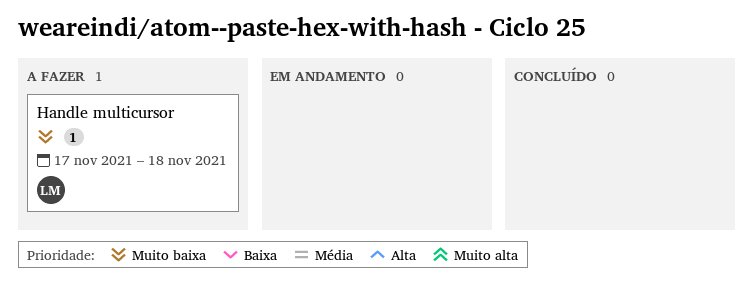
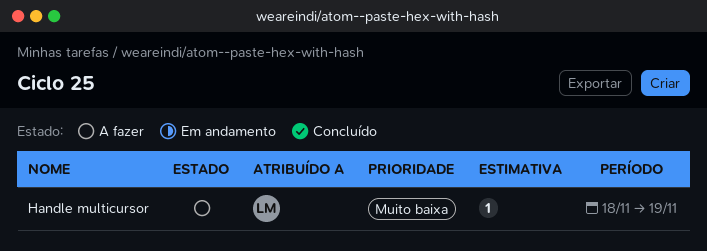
Handle multicursor, start: Nov 17 -> Nov 18
Handle multicursor, due: Nov 18 -> Nov 19

